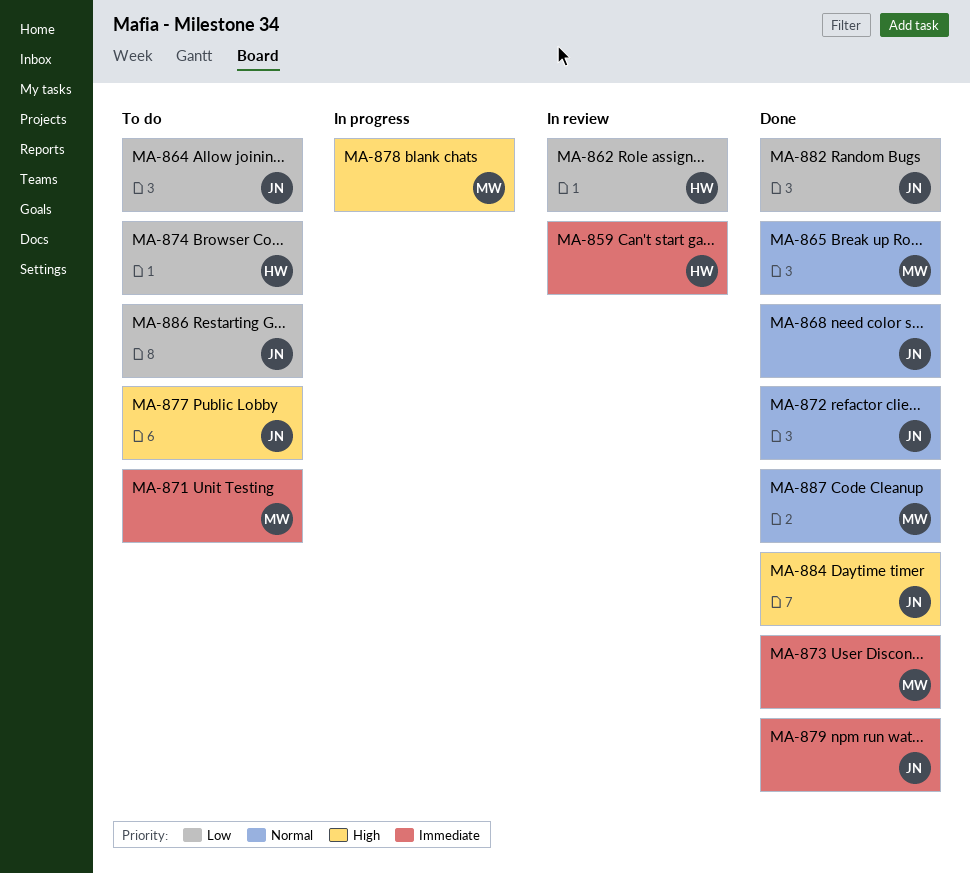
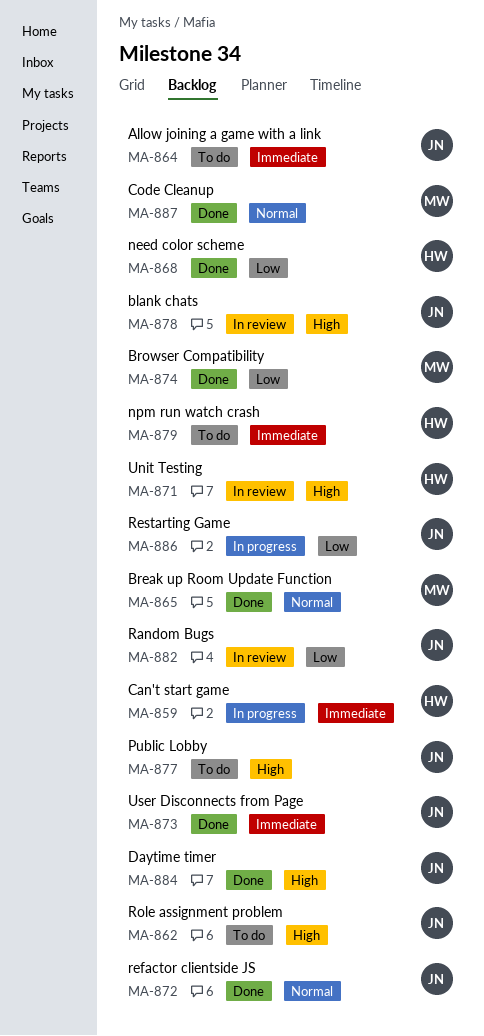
MA-859, status: In review -> In progress
MA-862, status: In review -> To do
MA-862, owner: HW -> JN
MA-862, priority: Low -> High
MA-864, priority: Low -> Immediate
MA-868, owner: JN -> HW
MA-868, priority: Normal -> Low
MA-871, status: To do -> In review
MA-871, owner: MW -> HW
MA-871, priority: Immediate -> High
MA-873, owner: MW -> JN
MA-874, status: To do -> Done
MA-874, owner: HW -> MW
MA-878, status: In progress -> In review
MA-878, owner: MW -> JN
MA-879, status: Done -> To do
MA-879, owner: JN -> HW
MA-882, status: Done -> In review
MA-886, status: To do -> In progress

